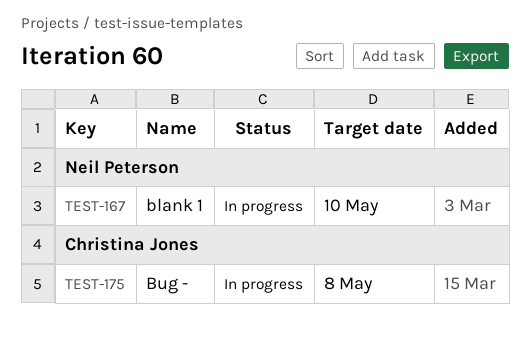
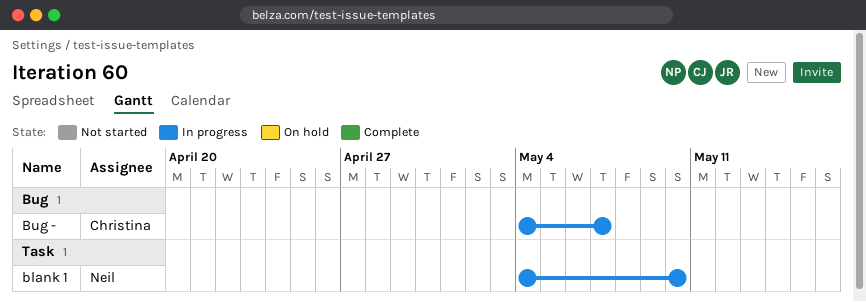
Bug -, due: May 8 -> May 7

